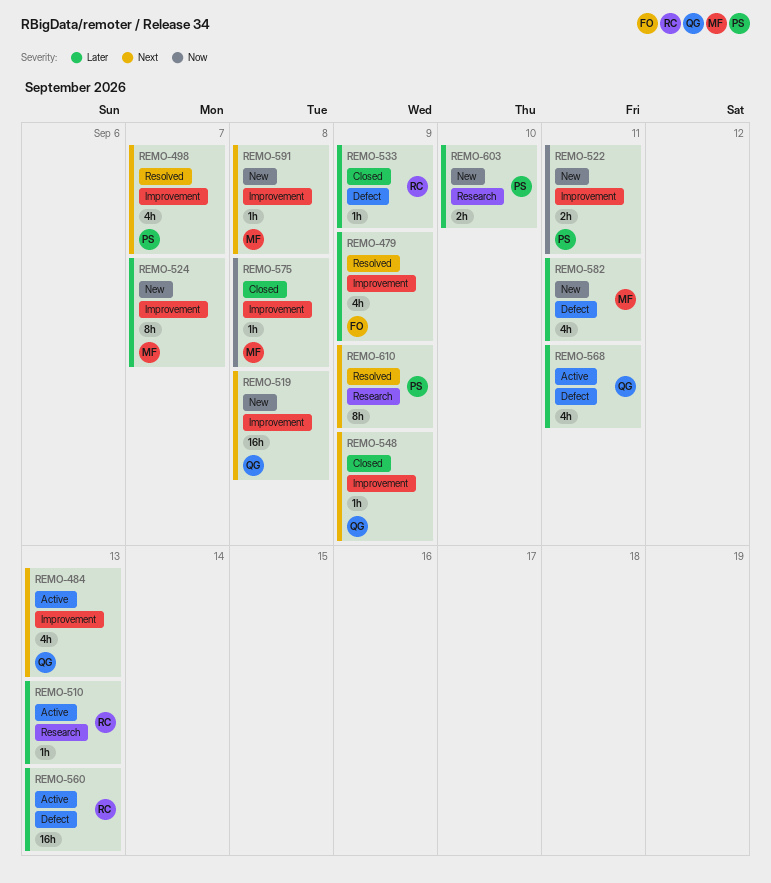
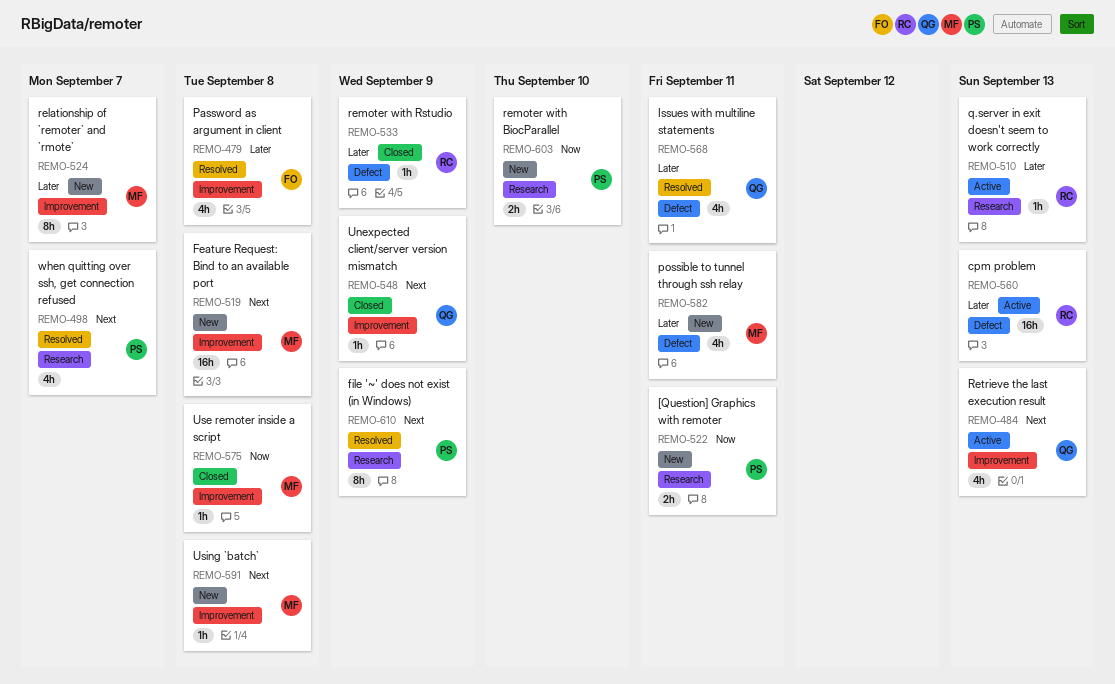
REMO-479, due: Sep 9 -> Sep 8
REMO-498, label: Improvement -> Research
REMO-519, owner: QG -> MF
REMO-522, label: Improvement -> Research
REMO-568, status: Active -> Resolved
REMO-603, priority: Later -> Now

